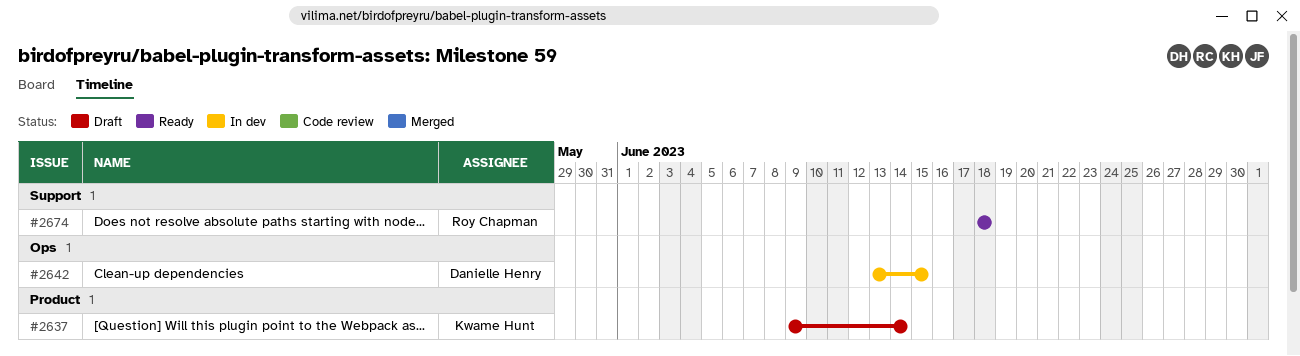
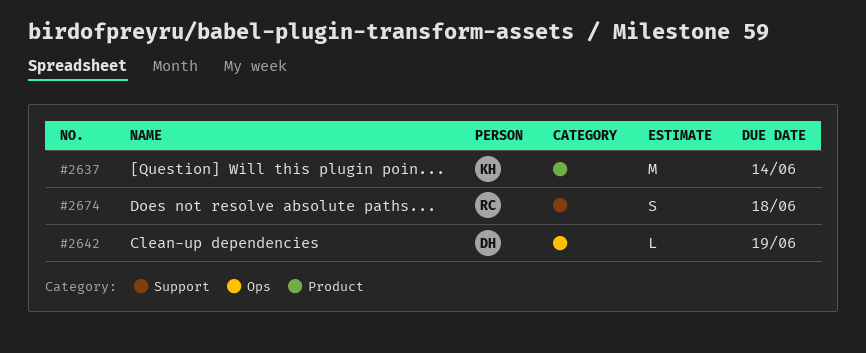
#2642, due: Jun 15 -> Jun 19

